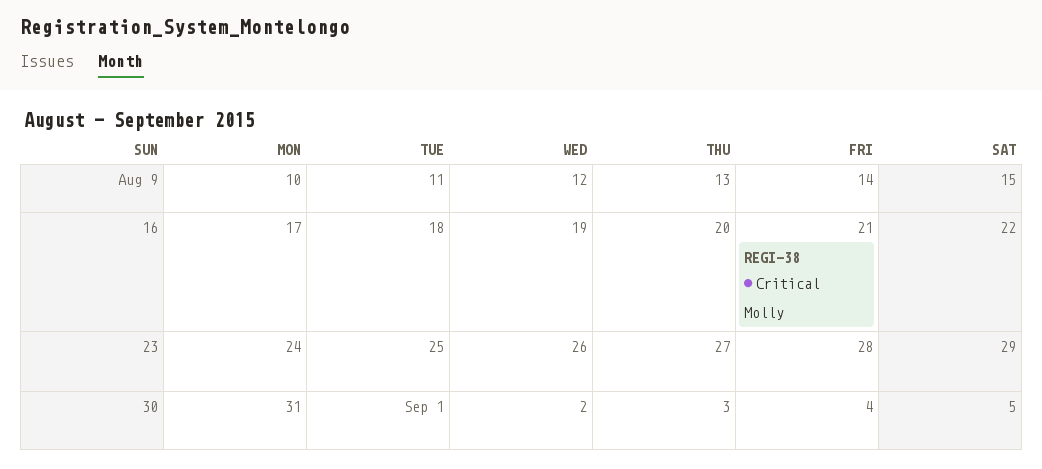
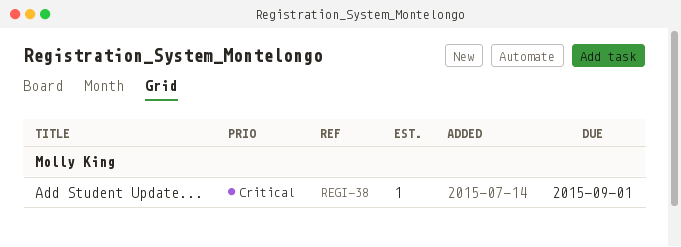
REGI-38, due: Aug 21 -> Sep 1

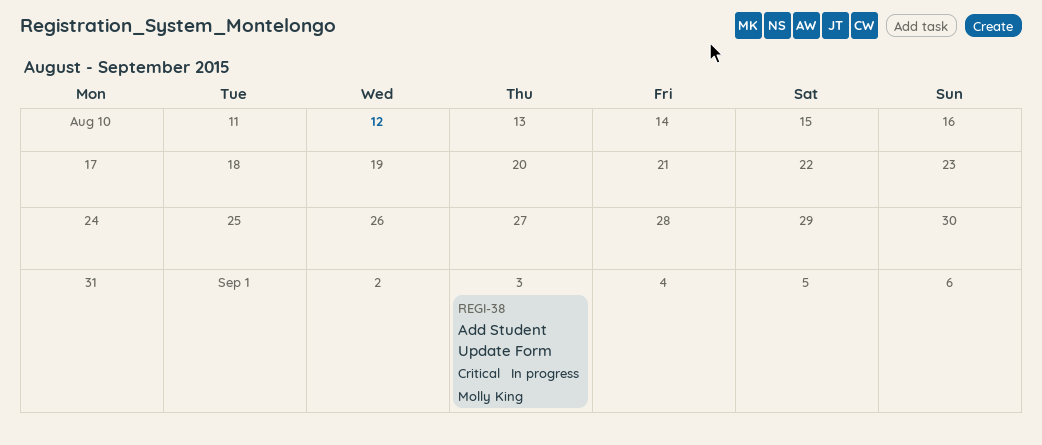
REGI-38, due: Sep 1 -> Sep 3

